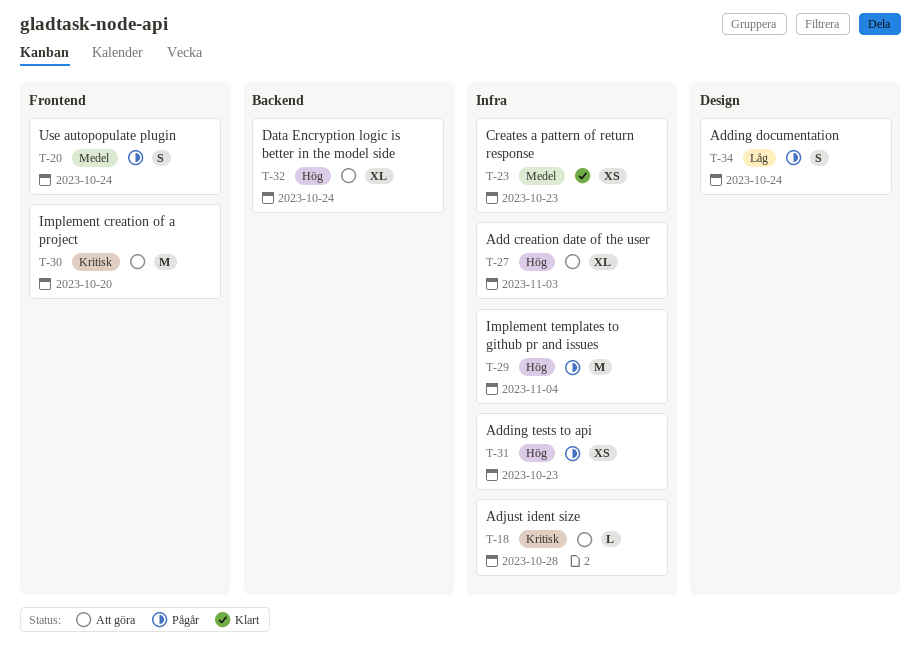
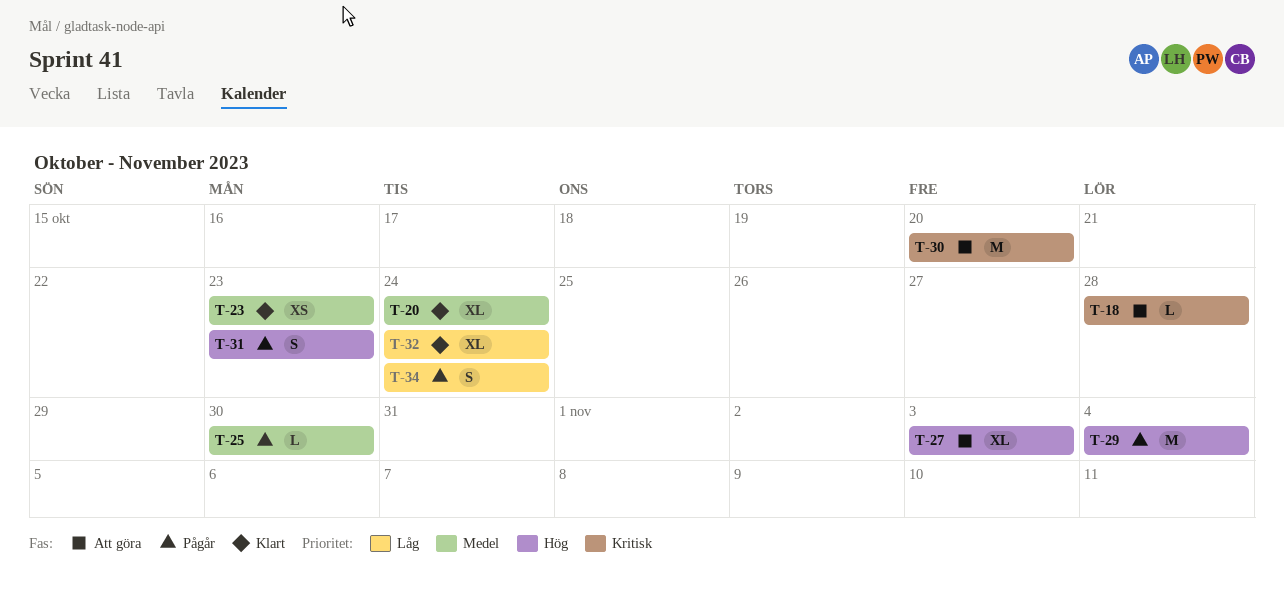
T-20, status: Pågår -> Klart
T-20, estimate: S -> XL
T-25: none -> present
T-31, estimate: XS -> S
T-32, status: Att göra -> Klart
T-32, priority: Hög -> Låg

